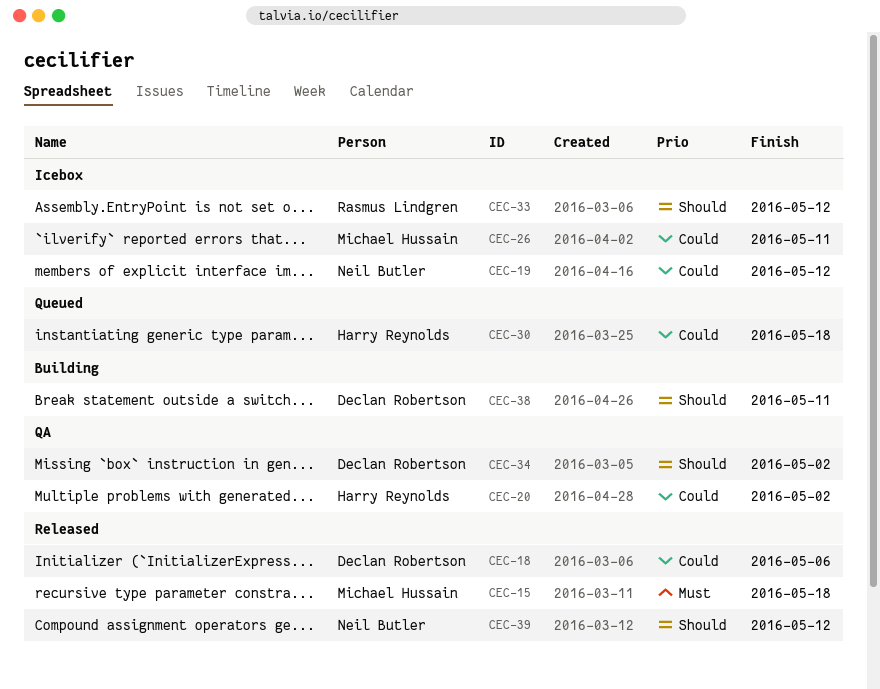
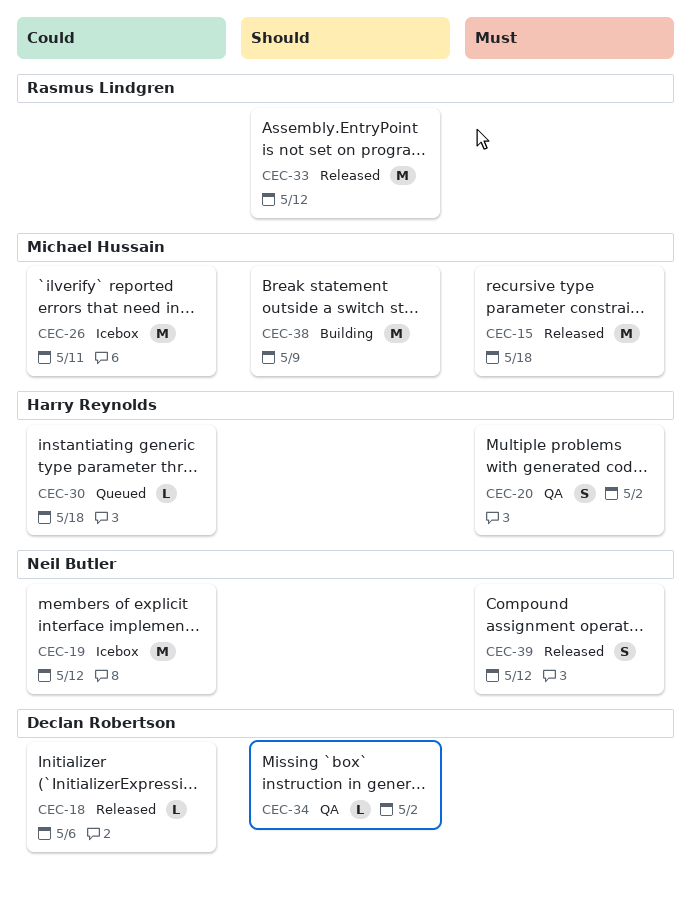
CEC-20, priority: Could -> Must
CEC-33, status: Icebox -> Released
CEC-38, owner: Declan Robertson -> Michael Hussain
CEC-38, due: May 11 -> May 9
CEC-39, priority: Should -> Must

